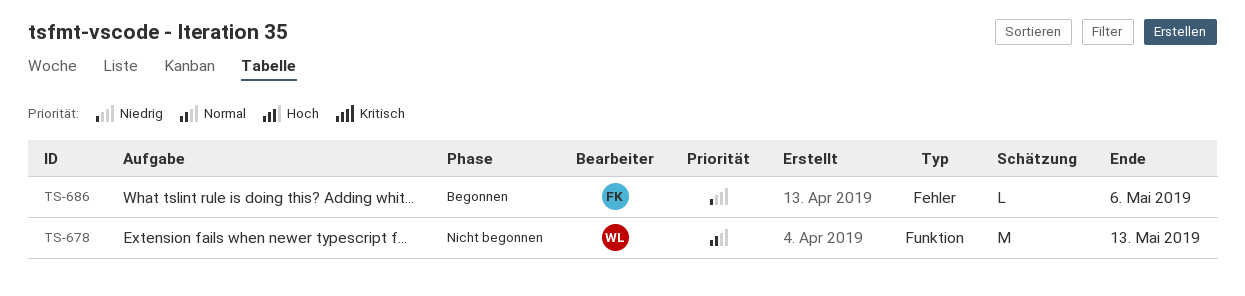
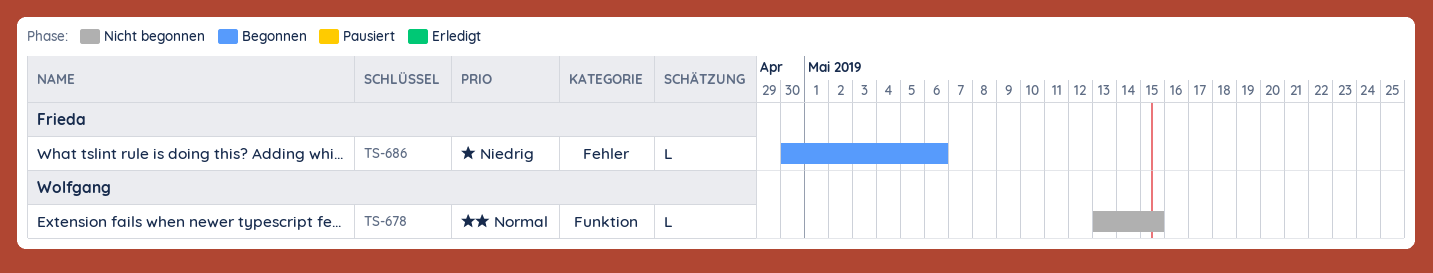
TS-678, estimate: M -> L
TS-678, due: May 13 -> May 15

